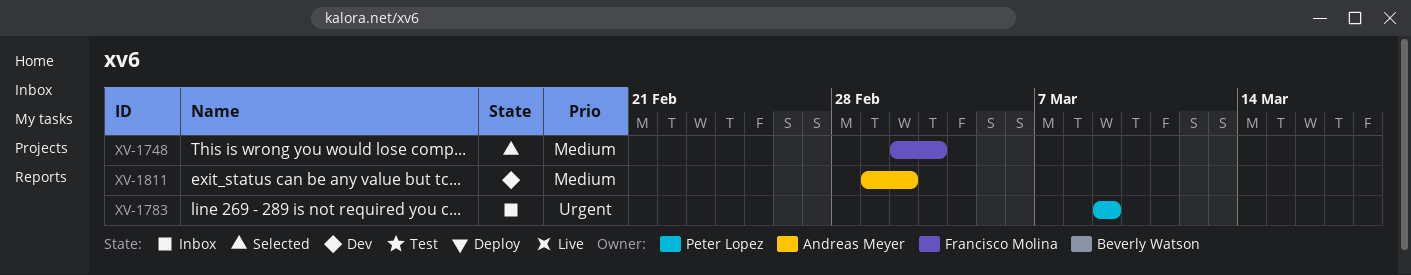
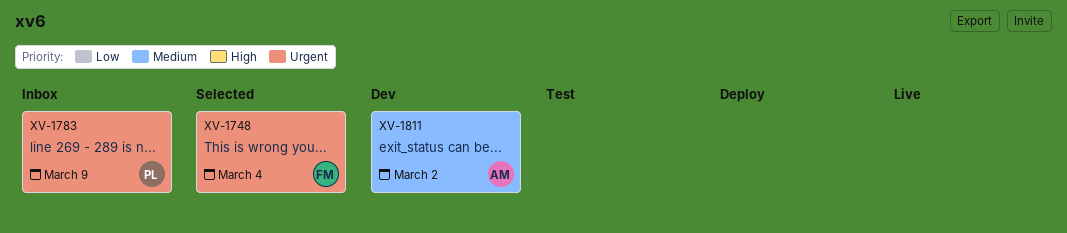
XV-1748, priority: Medium -> Urgent
XV-1748, due: Mar 3 -> Mar 4

